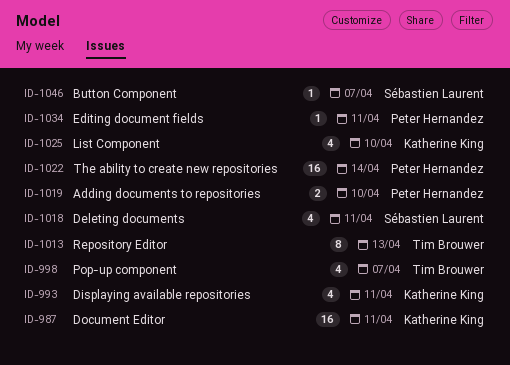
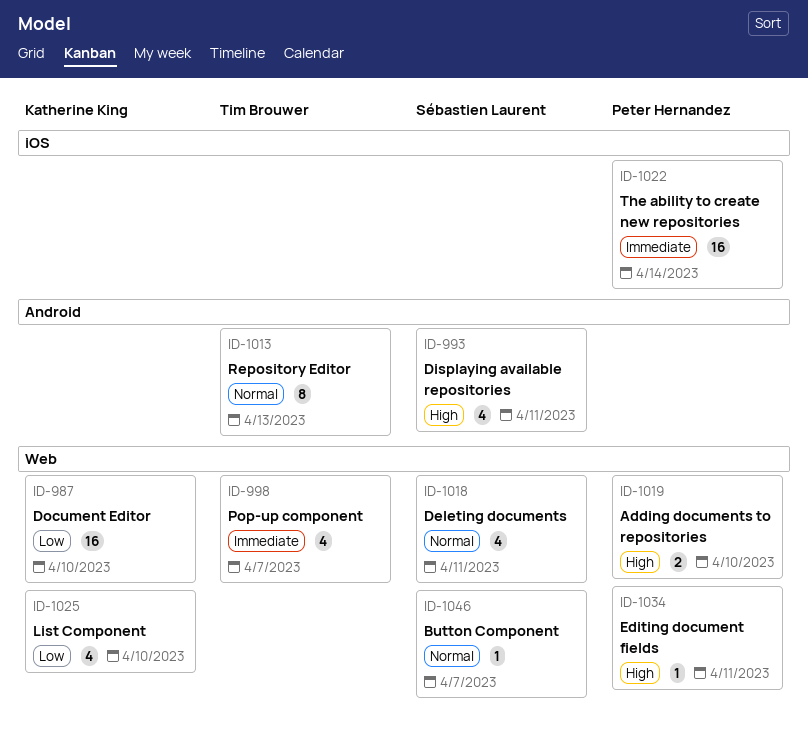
ID-987, due: Apr 11 -> Apr 10
ID-993, owner: Katherine King -> Sébastien Laurent

